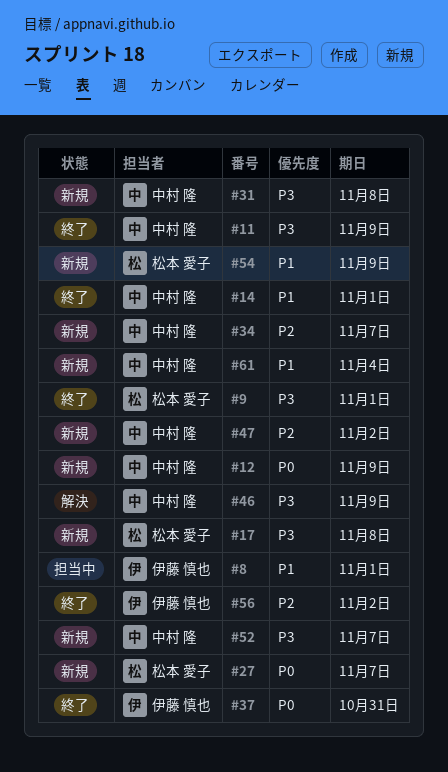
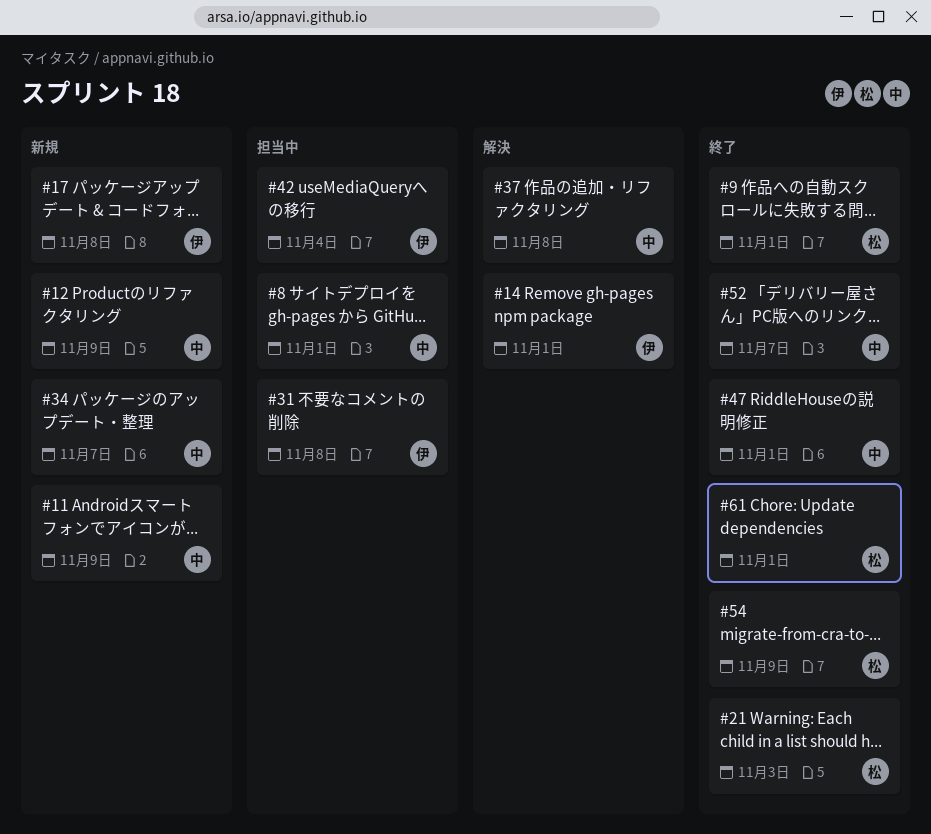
#8, owner: 伊藤 慎也 -> 中村 隆
#11, status: 終了 -> 新規
#14, status: 終了 -> 解決
#14, owner: 中村 隆 -> 伊藤 慎也
#17, owner: 松本 愛子 -> 伊藤 慎也
#21: none -> present
#27: present -> none
#31, status: 新規 -> 担当中
#31, owner: 中村 隆 -> 伊藤 慎也
#37, status: 終了 -> 解決
#37, owner: 伊藤 慎也 -> 中村 隆
#37, due: Oct 31 -> Nov 8
#42: none -> present
#46: present -> none
#47, status: 新規 -> 終了
#47, due: Nov 2 -> Nov 1
#52, status: 新規 -> 終了
#54, status: 新規 -> 終了
#56: present -> none
#61, status: 新規 -> 終了
#61, owner: 中村 隆 -> 松本 愛子
#61, due: Nov 4 -> Nov 1

